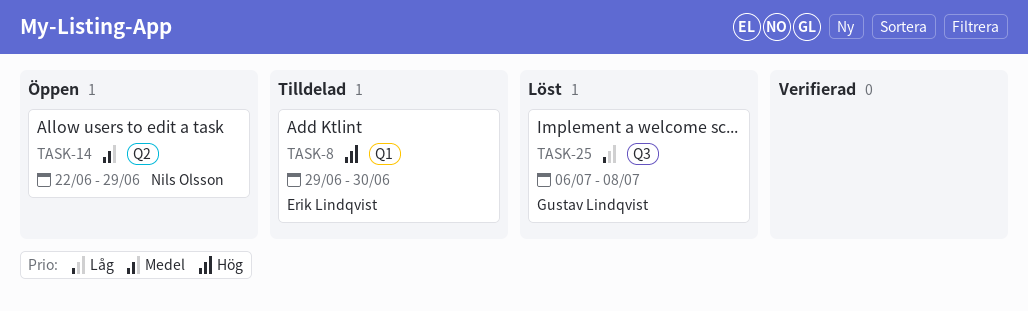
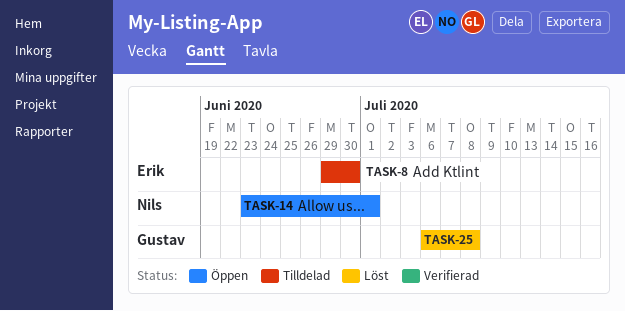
TASK-14, start: Jun 22 -> Jun 23
TASK-14, due: Jun 29 -> Jul 1

